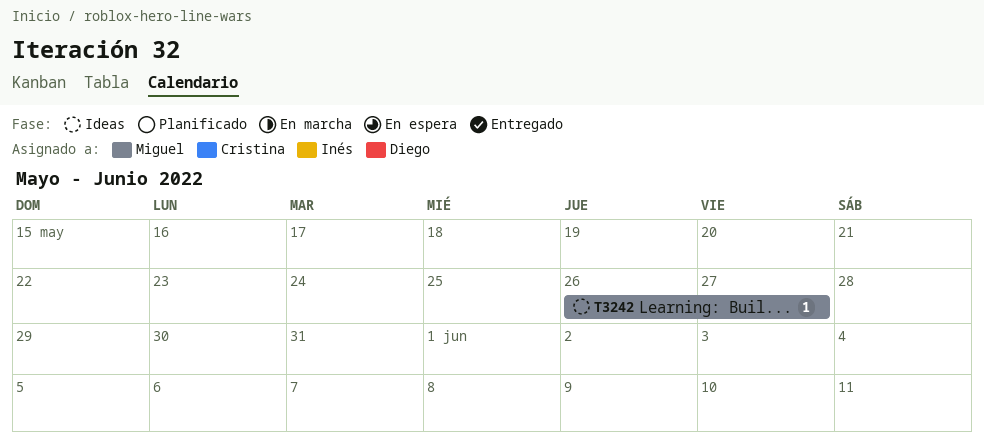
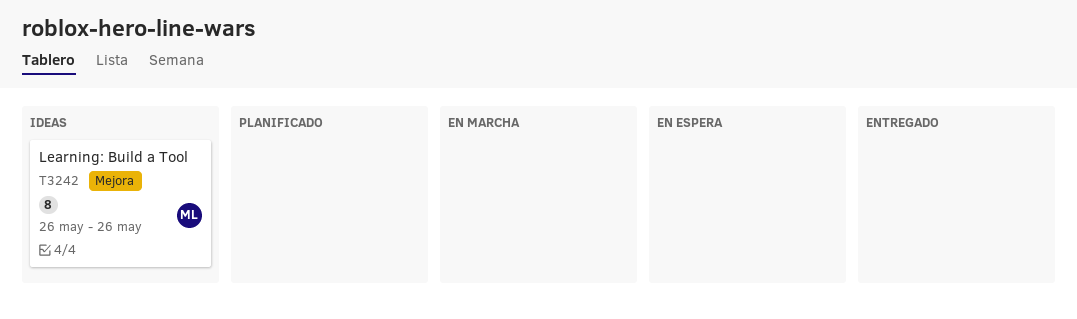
T3242, estimate: 1 -> 8
T3242, due: May 27 -> May 26

